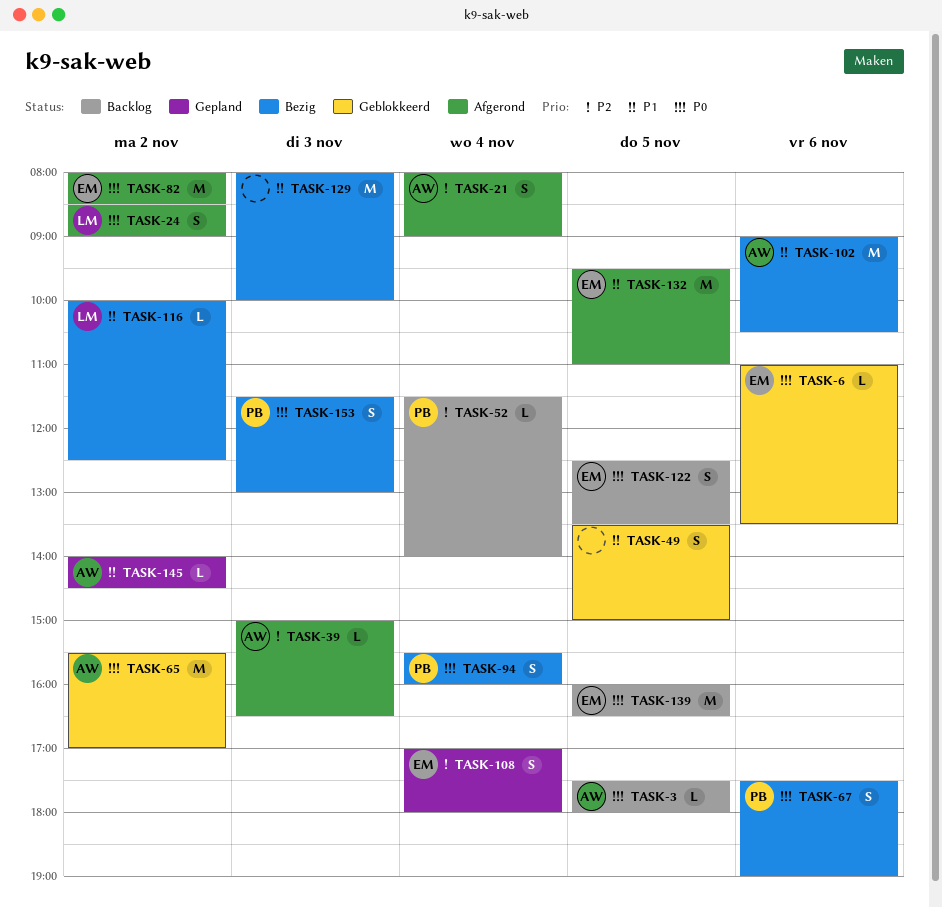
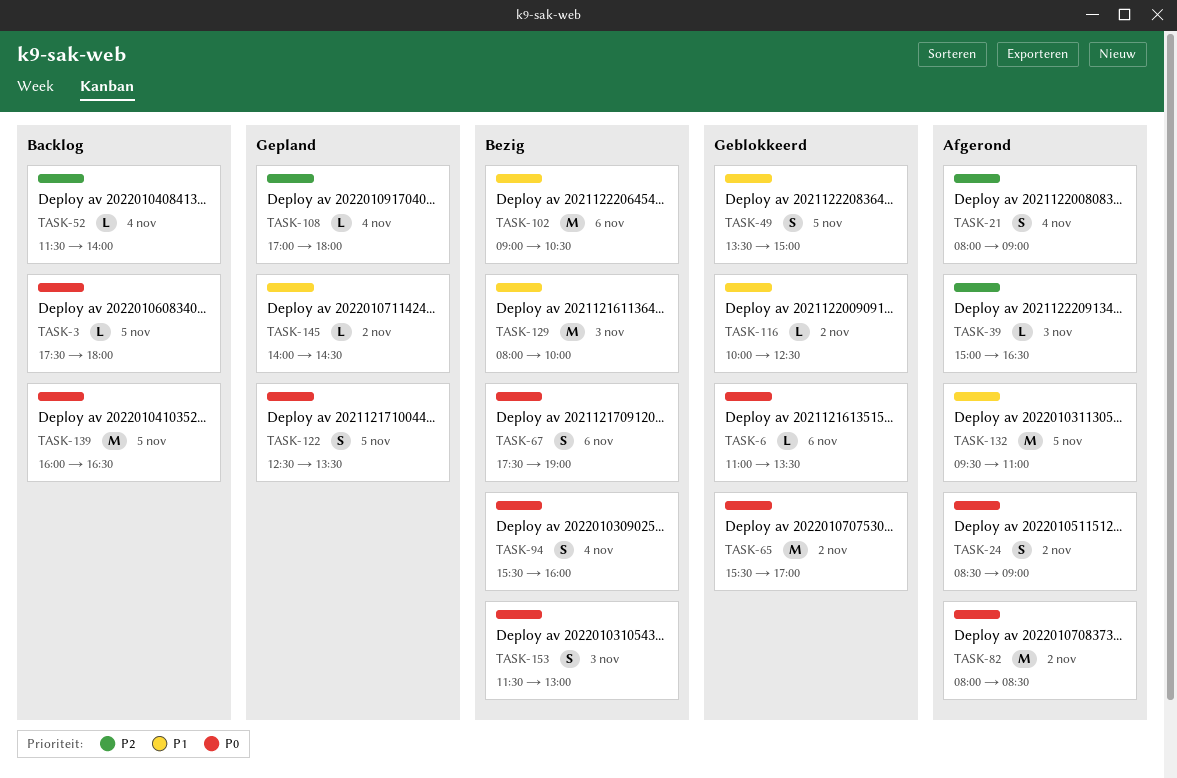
TASK-108, estimate: S -> L
TASK-116, status: Bezig -> Geblokkeerd
TASK-122, status: Backlog -> Gepland

